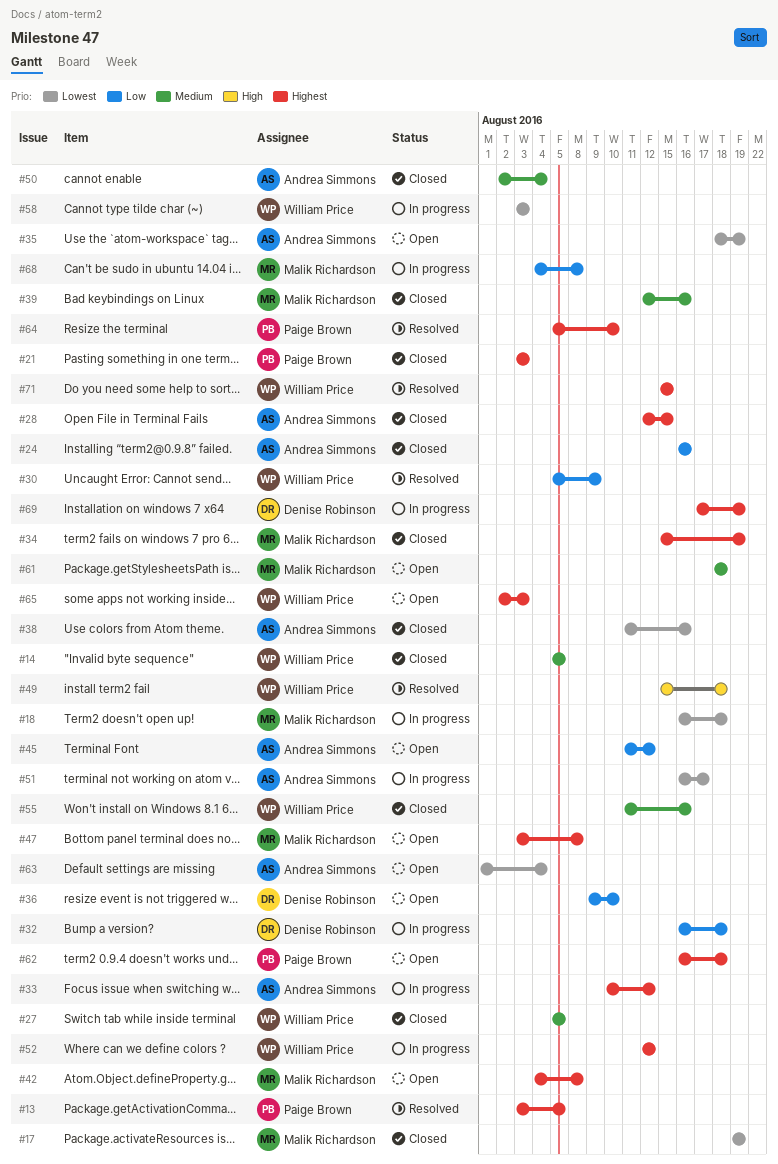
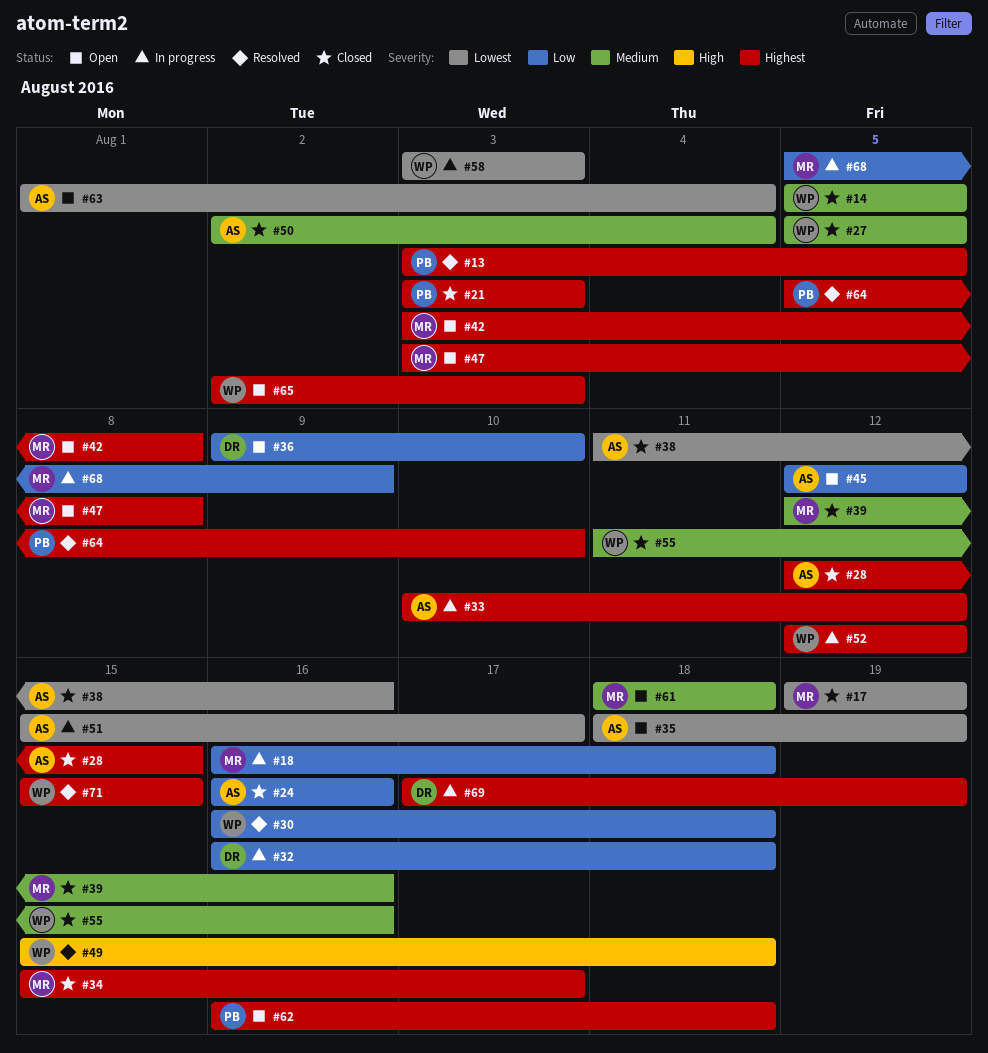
#18, priority: Lowest -> Low
#30, start: Aug 5 -> Aug 16
#30, due: Aug 9 -> Aug 18
#34, due: Aug 19 -> Aug 17
#42, start: Aug 4 -> Aug 3
#45, start: Aug 11 -> Aug 12
#51, start: Aug 16 -> Aug 15
#68, start: Aug 4 -> Aug 5
#68, due: Aug 8 -> Aug 9

